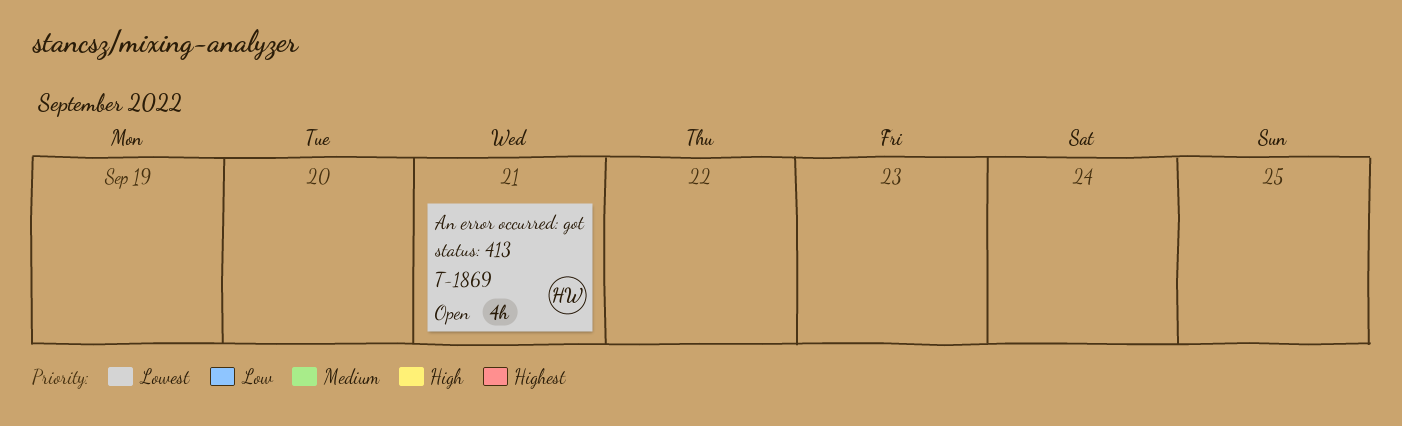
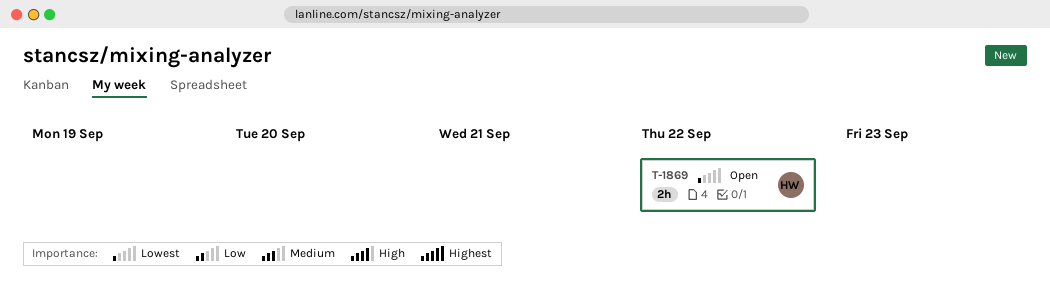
T-1869, estimate: 4h -> 2h
T-1869, due: Sep 21 -> Sep 22

